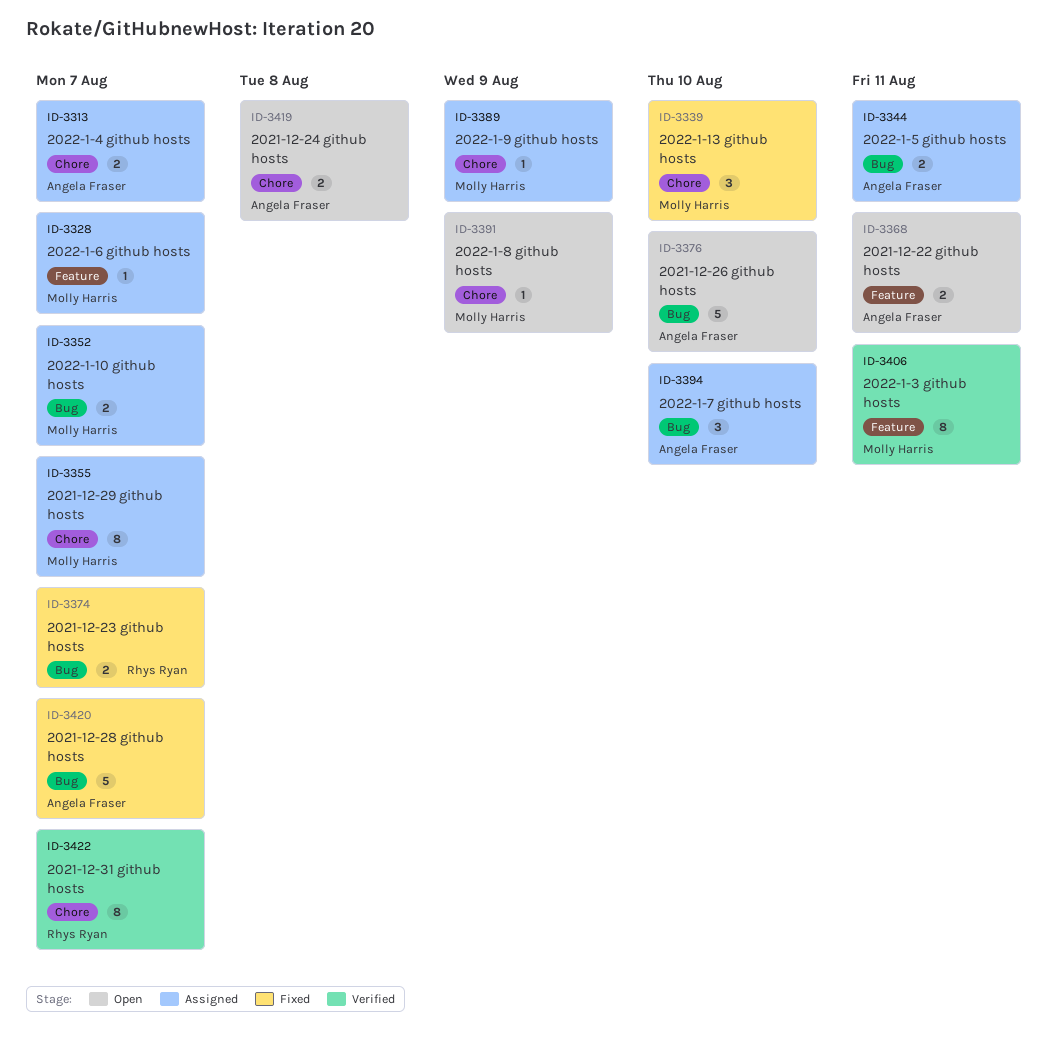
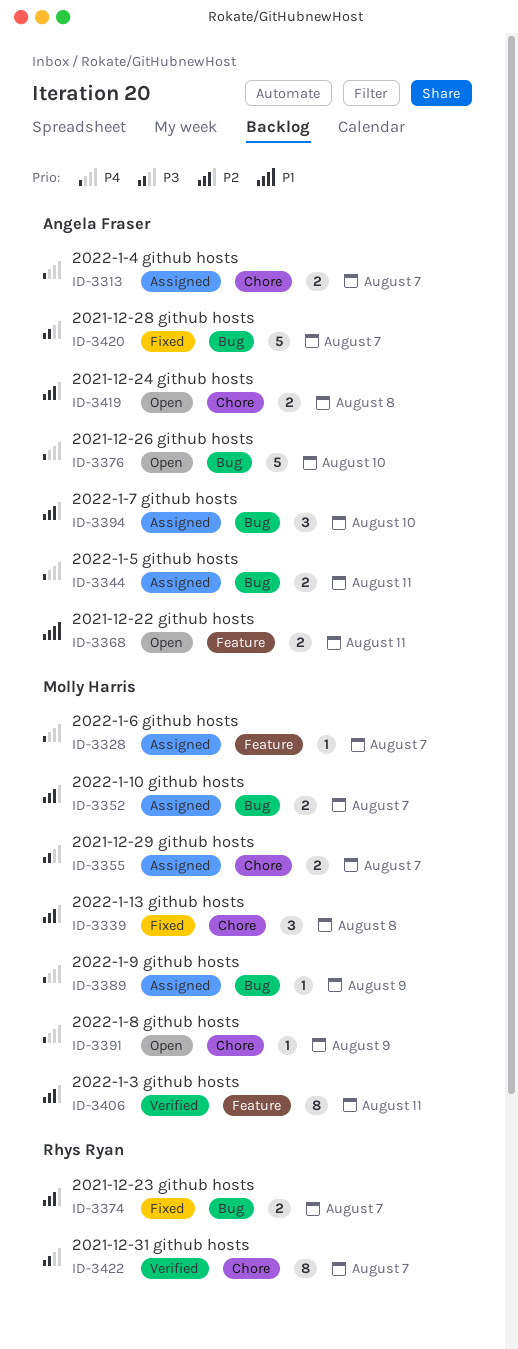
ID-3339, due: Aug 10 -> Aug 8
ID-3355, estimate: 8 -> 2
ID-3389, label: Chore -> Bug

